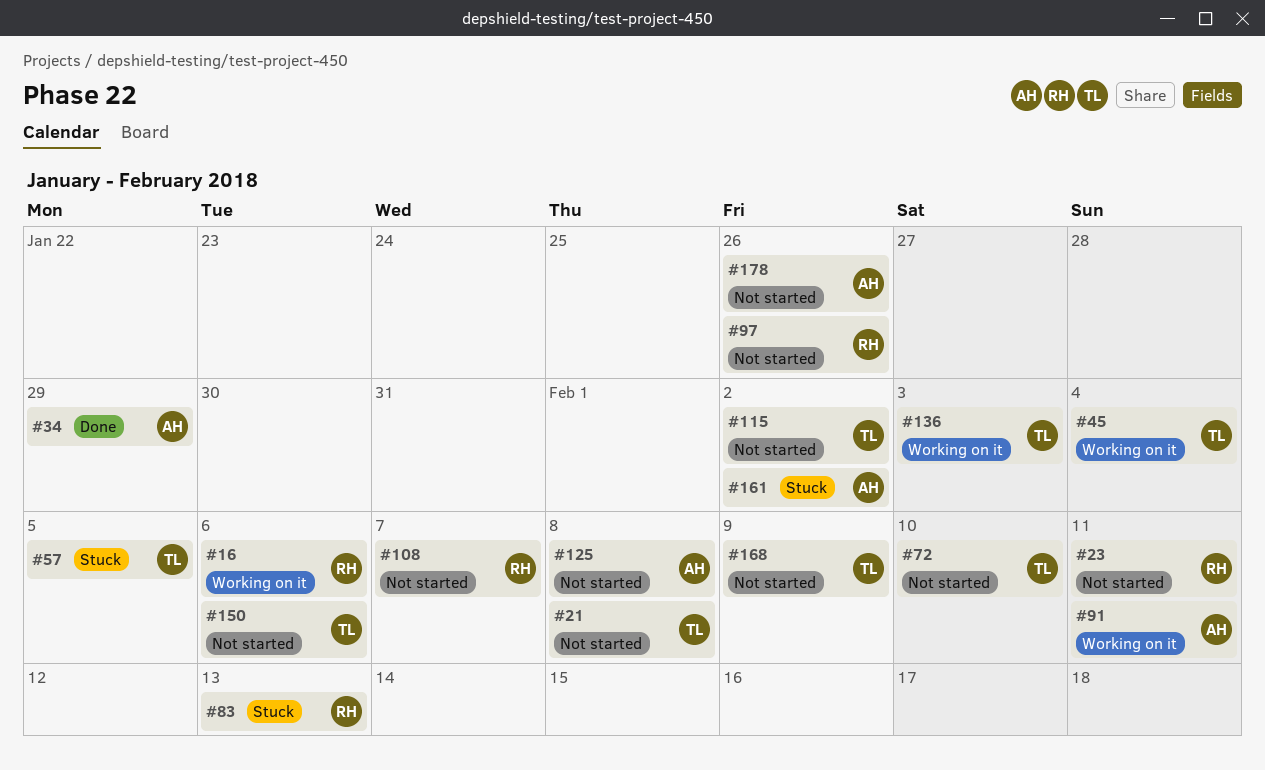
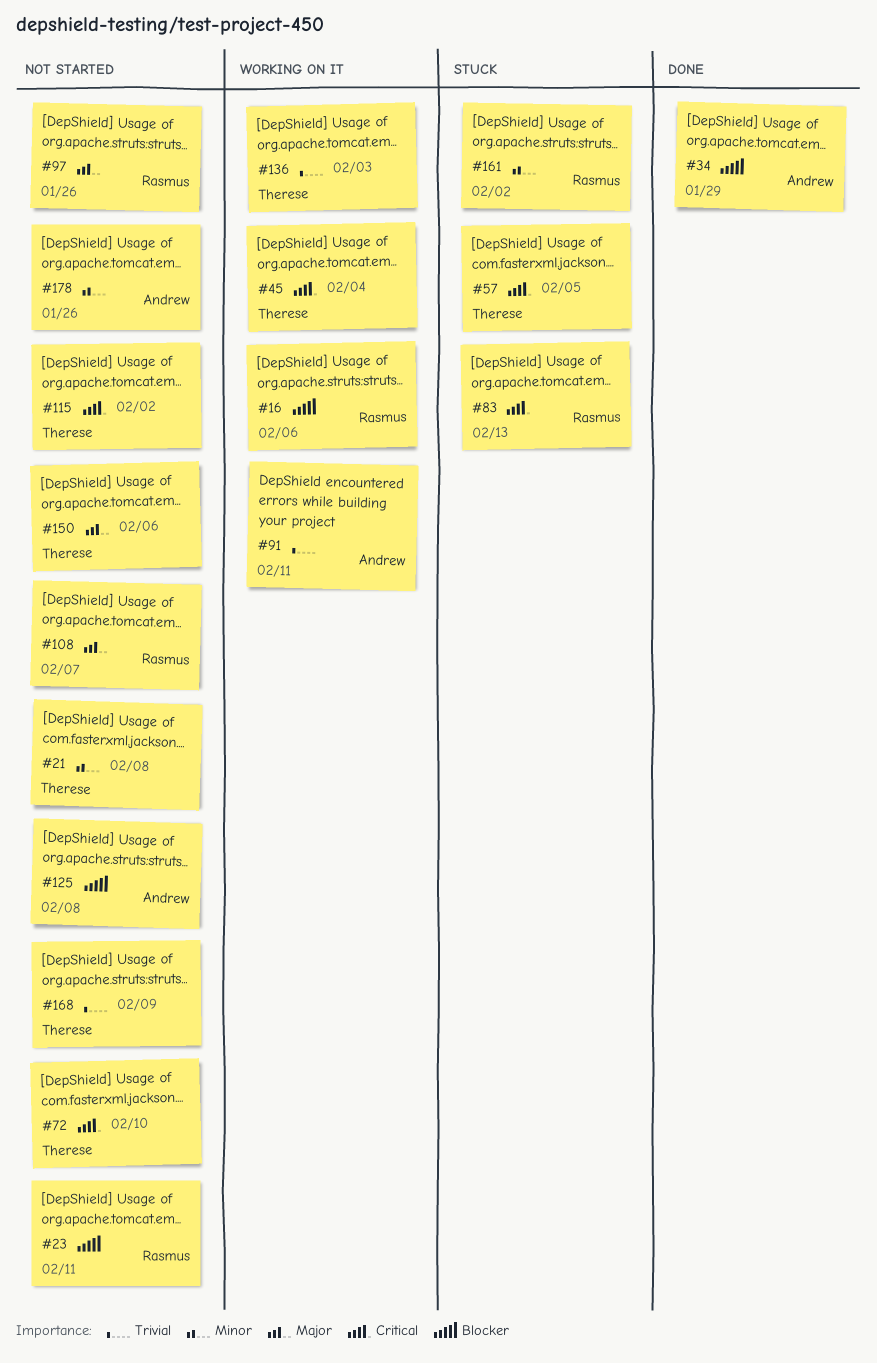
#161, owner: Andrew -> Rasmus

